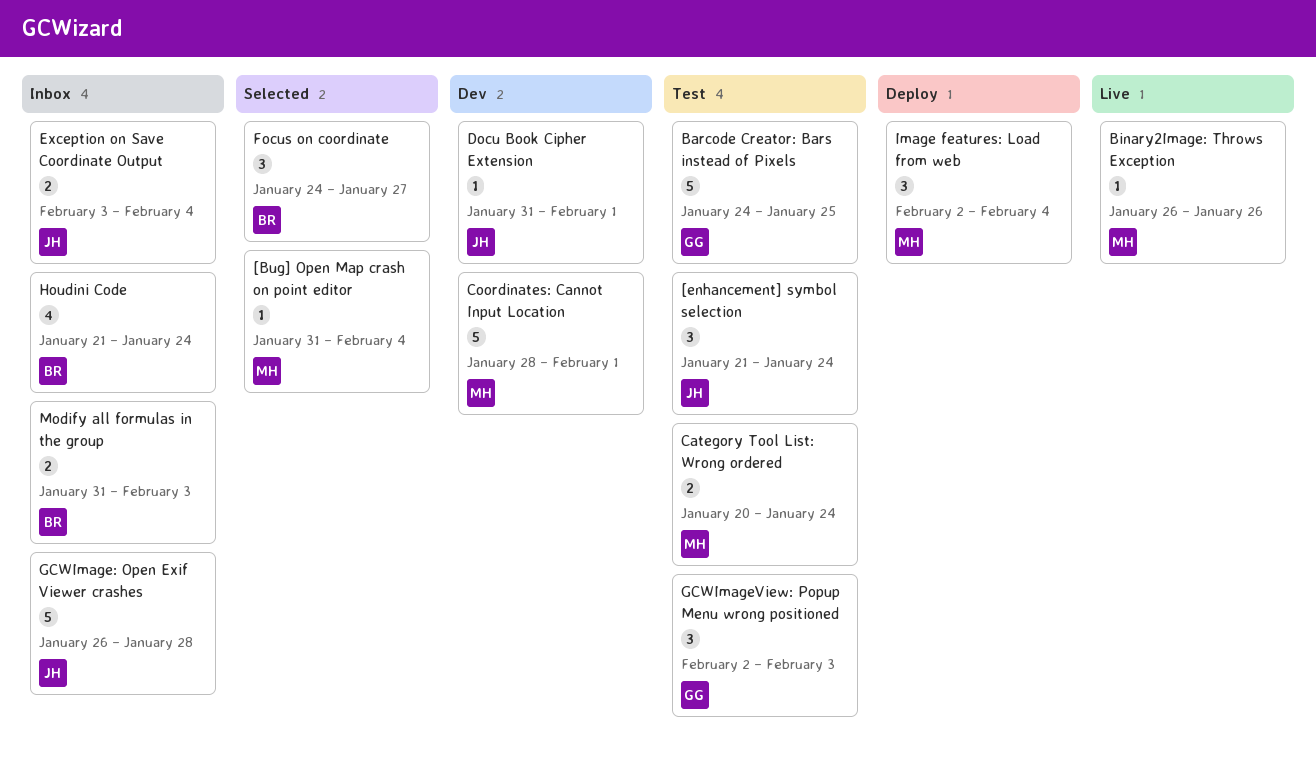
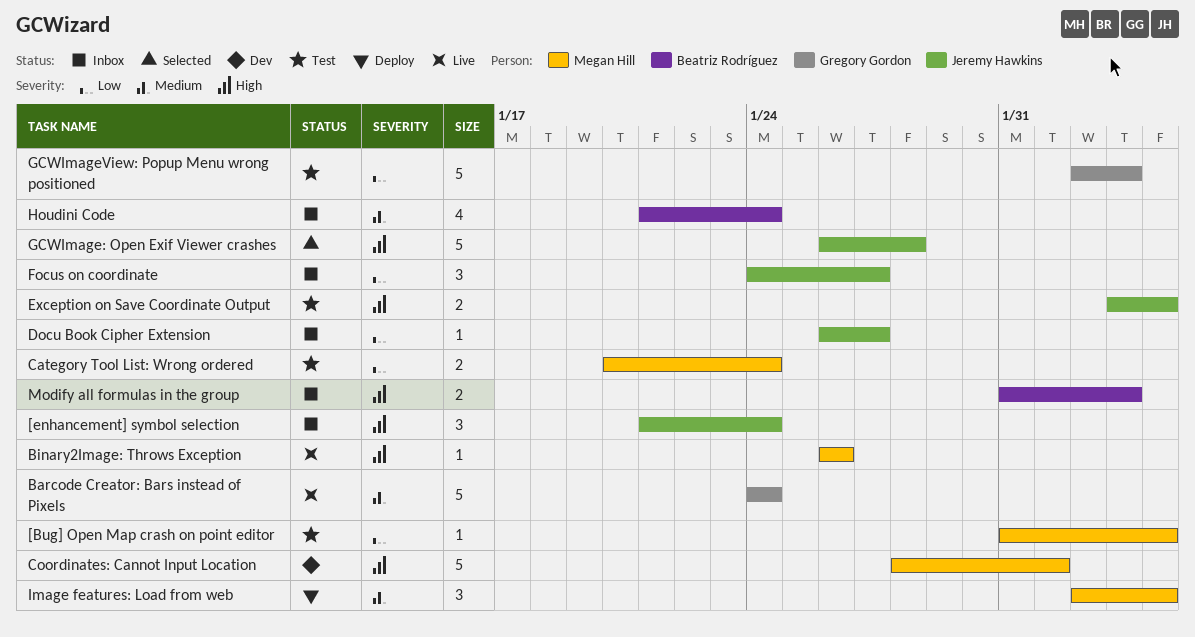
[Bug] Open Map crash on point editor, status: Selected -> Test
[enhancement] symbol selection, status: Test -> Inbox
Barcode Creator: Bars instead of Pixels, status: Test -> Live
Barcode Creator: Bars instead of Pixels, due: Jan 25 -> Jan 24
Docu Book Cipher Extension, status: Dev -> Inbox
Docu Book Cipher Extension, start: Jan 31 -> Jan 26
Docu Book Cipher Extension, due: Feb 1 -> Jan 27
Exception on Save Coordinate Output, status: Inbox -> Test
Focus on coordinate, status: Selected -> Inbox
Focus on coordinate, owner: Beatriz Rodríguez -> Jeremy Hawkins
GCWImage: Open Exif Viewer crashes, status: Inbox -> Selected
GCWImageView: Popup Menu wrong positioned, estimate: 3 -> 5

